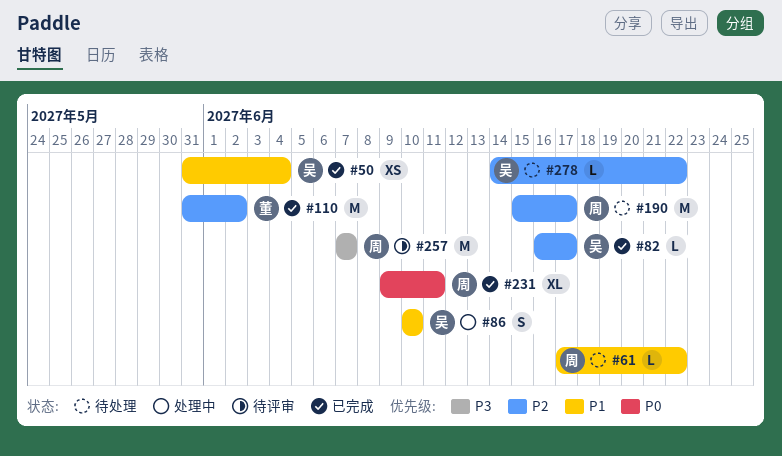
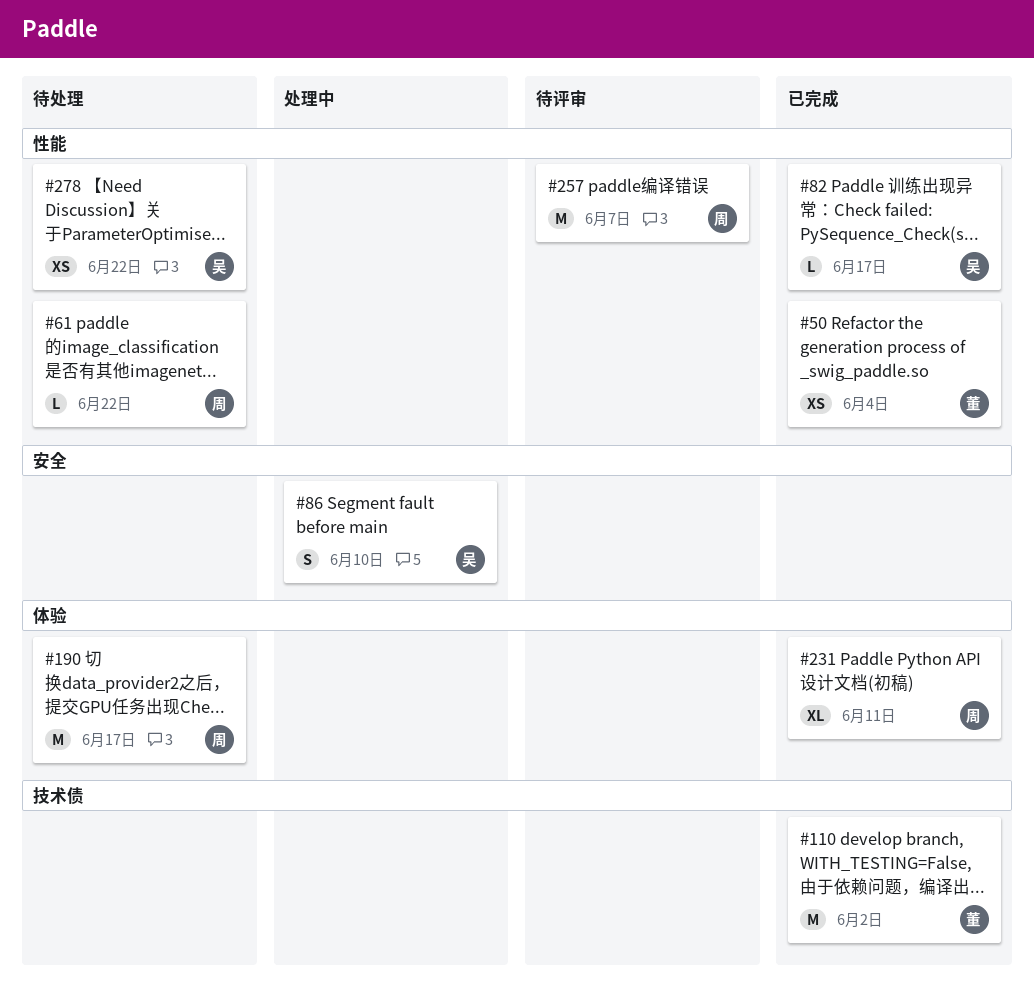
#50, owner: 吴 -> 董
#278, estimate: L -> XS

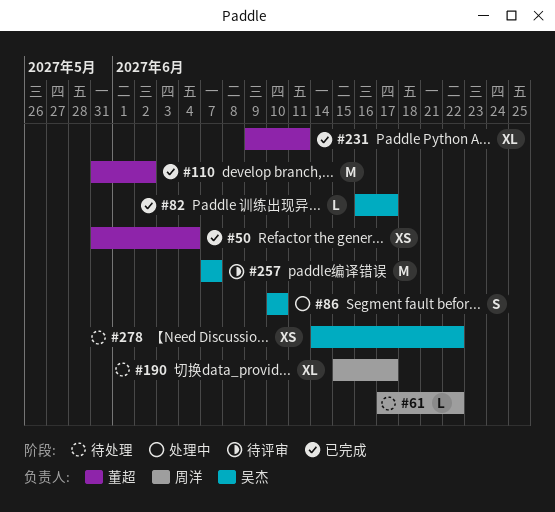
#190, estimate: M -> XL
#231, owner: 周洋 -> 董超
#257, owner: 周洋 -> 吴杰

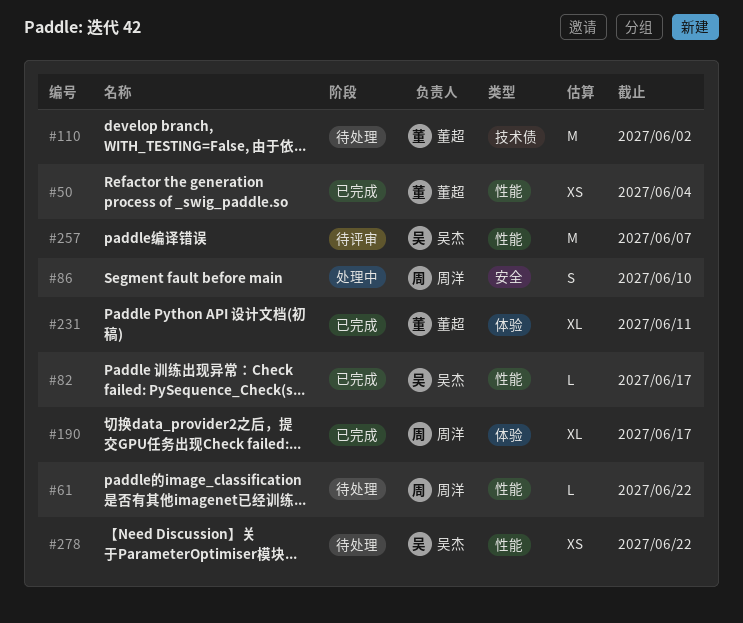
#86, owner: 吴杰 -> 周洋
#110, status: 已完成 -> 待处理
#190, status: 待处理 -> 已完成

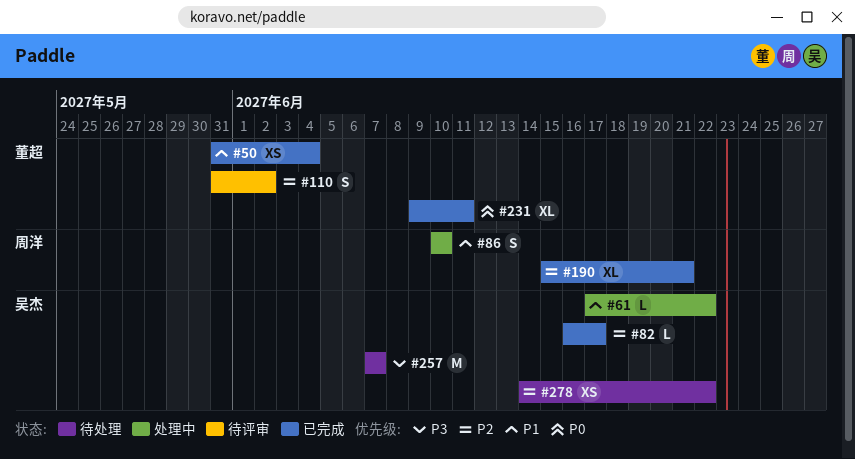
#61, status: 待处理 -> 处理中
#61, owner: 周洋 -> 吴杰
#110, status: 待处理 -> 待评审
#110, estimate: M -> S
#190, due: Jun 17 -> Jun 21
#257, status: 待评审 -> 待处理

